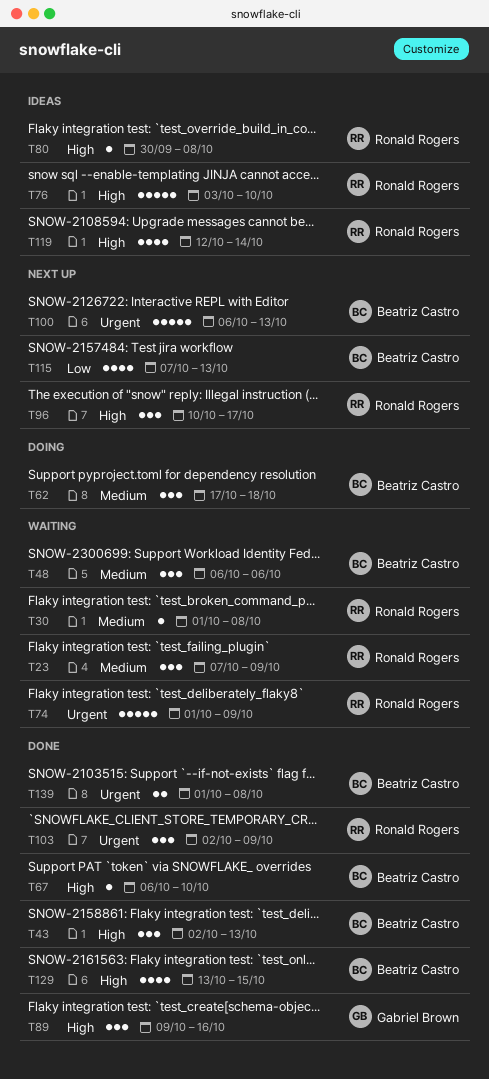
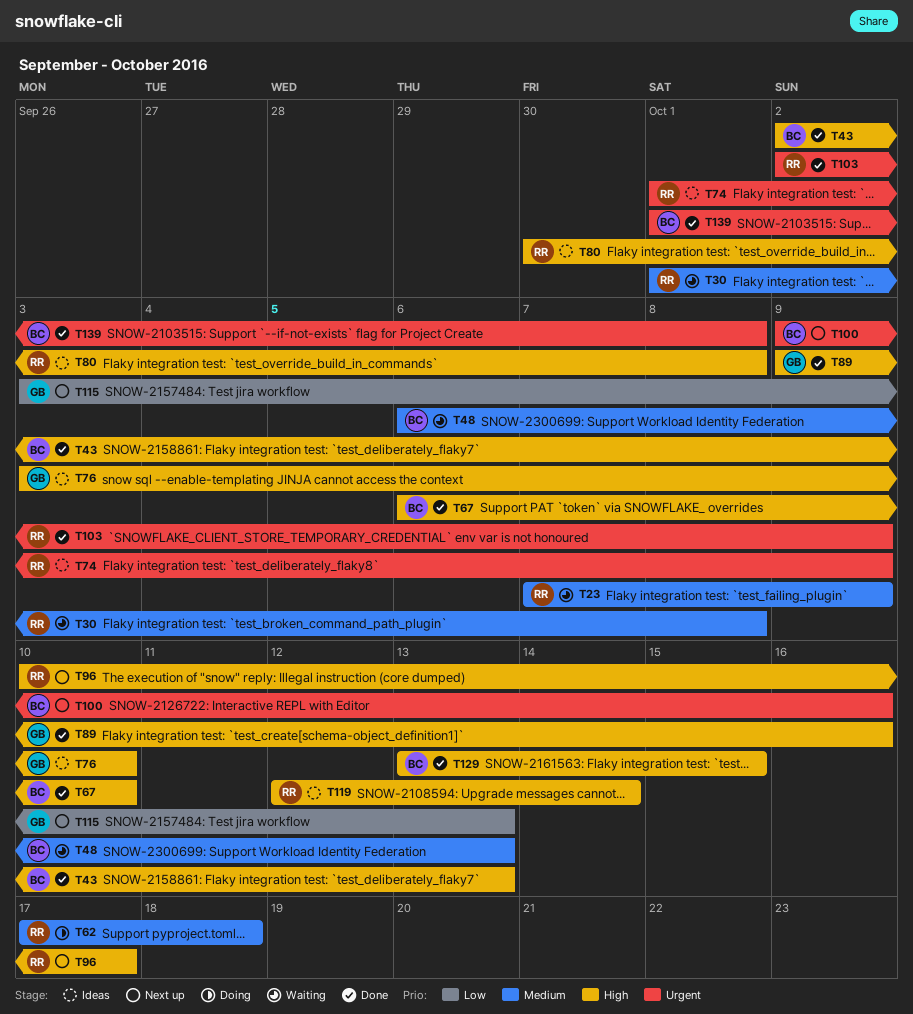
T48, due: Oct 6 -> Oct 13
T62, owner: Beatriz Castro -> Ronald Rogers
T74, status: Waiting -> Ideas
T76, owner: Ronald Rogers -> Gabriel Brown
T100, start: Oct 6 -> Oct 9
T100, due: Oct 13 -> Oct 16
T115, owner: Beatriz Castro -> Gabriel Brown
T115, start: Oct 7 -> Oct 3

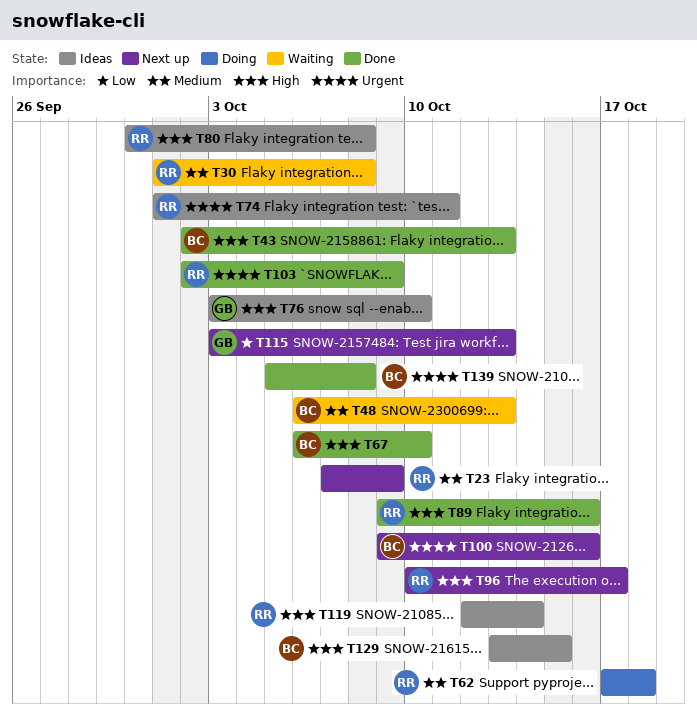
T23, status: Waiting -> Next up
T74, due: Oct 9 -> Oct 11
T89, owner: GB -> RR
T129, status: Done -> Ideas
T139, start: Oct 1 -> Oct 5

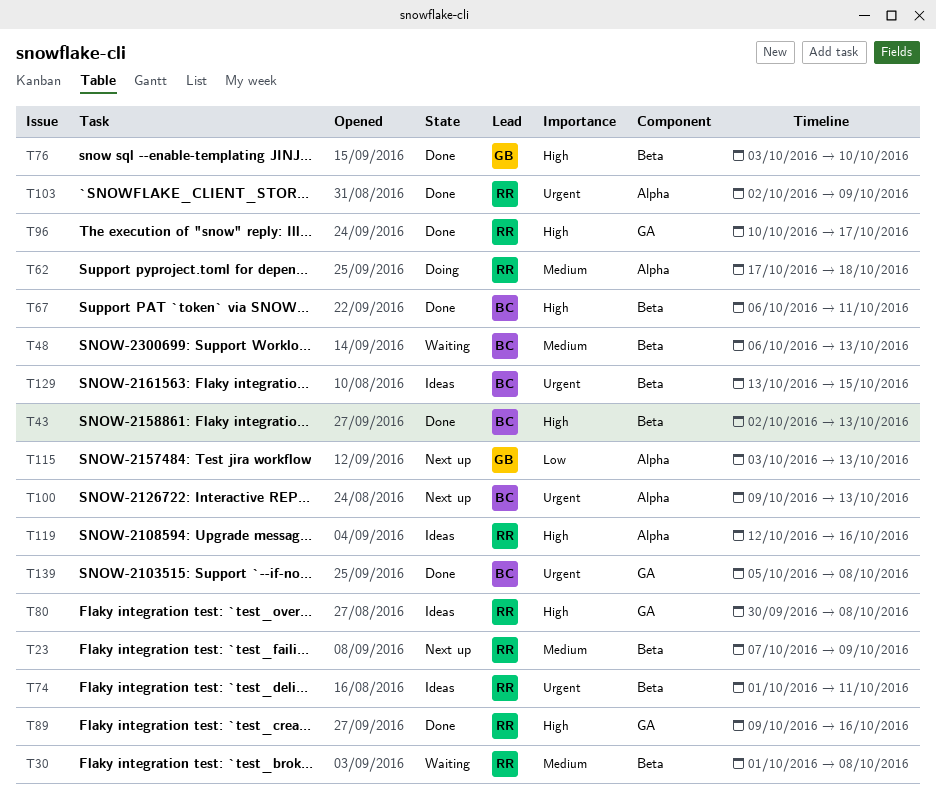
T67, due: Oct 10 -> Oct 11
T76, status: Ideas -> Done
T96, status: Next up -> Done
T100, due: Oct 16 -> Oct 13
T119, due: Oct 14 -> Oct 16
T129, priority: High -> Urgent

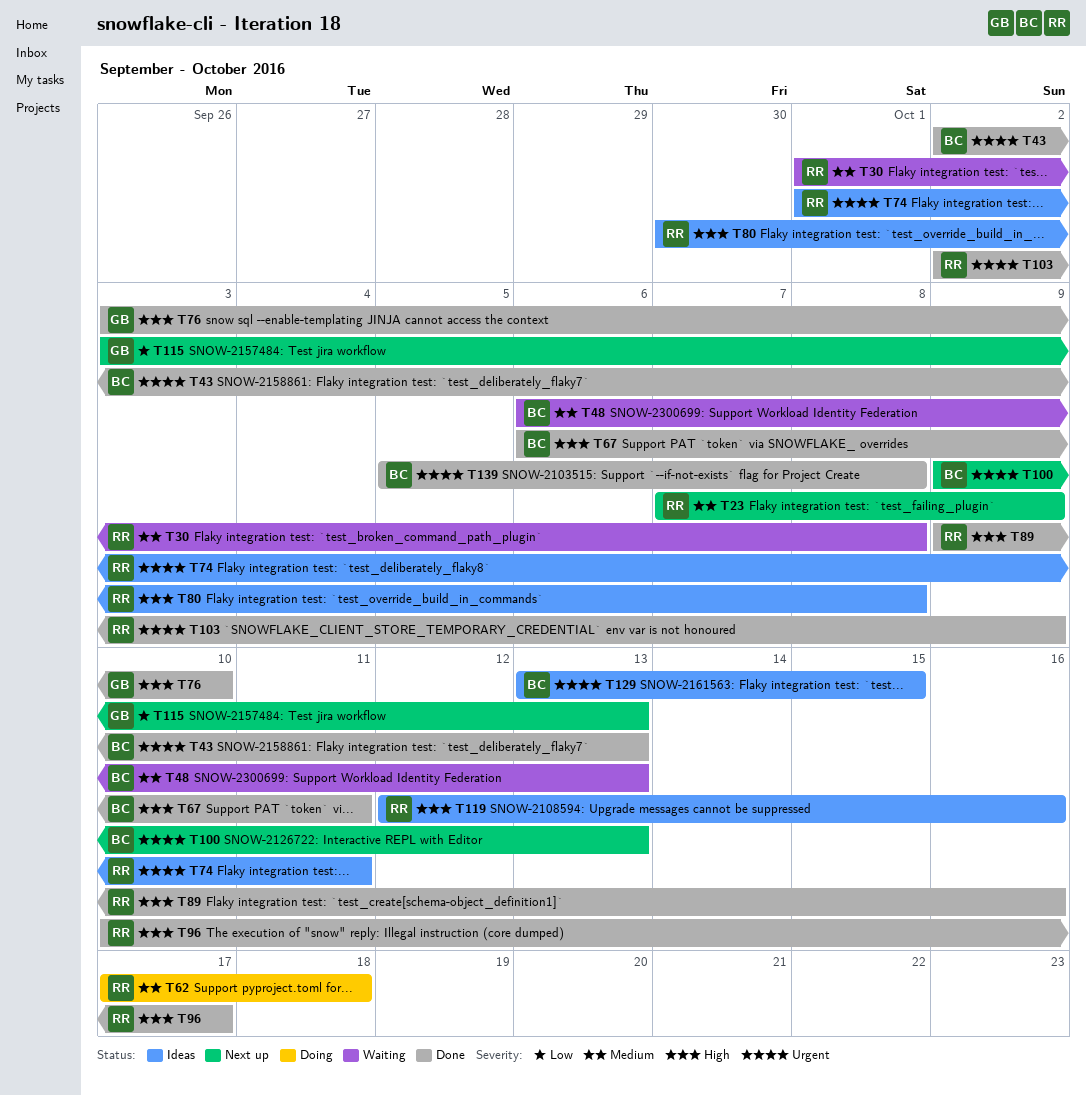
T43, priority: High -> Urgent

